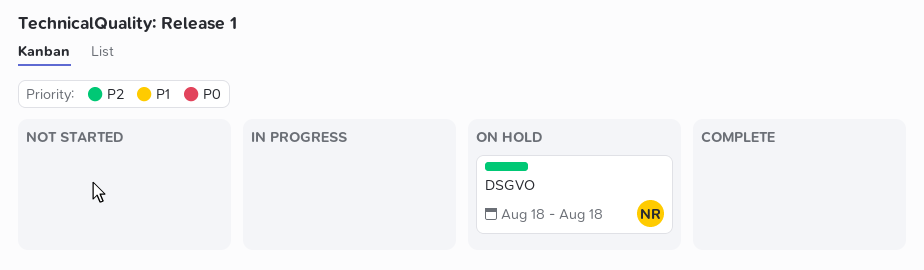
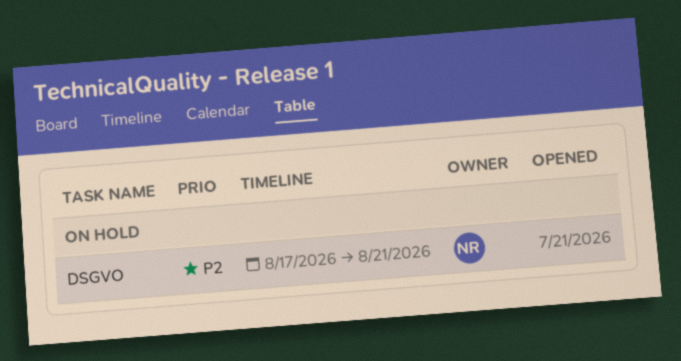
DSGVO, start: Aug 18 -> Aug 17
DSGVO, due: Aug 18 -> Aug 21

